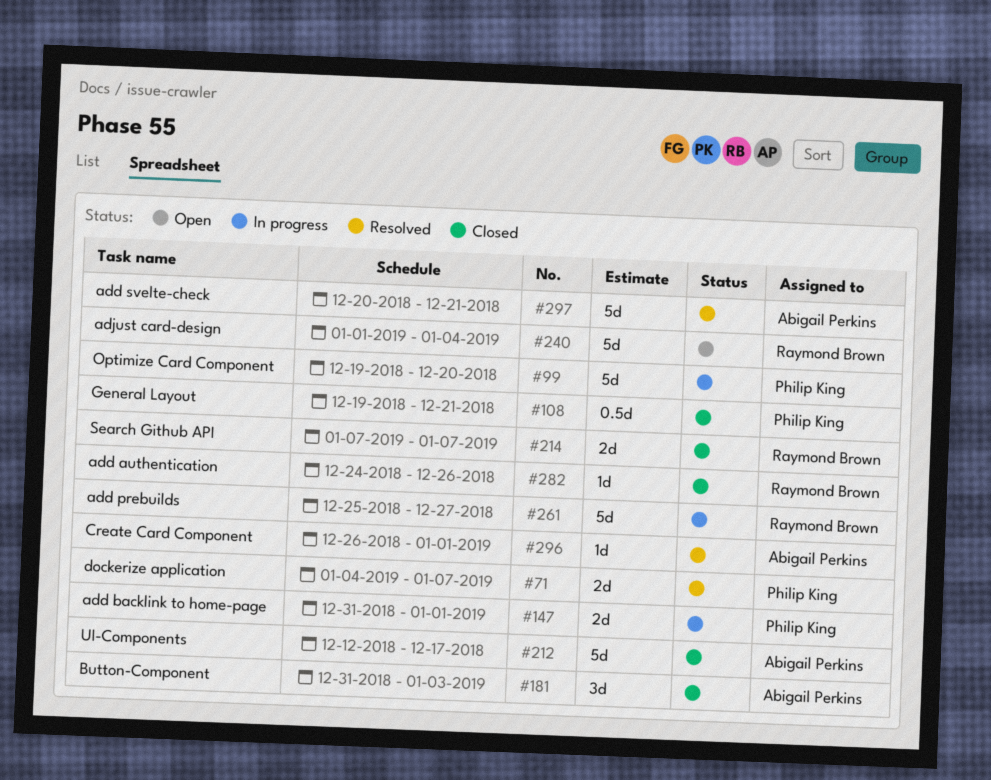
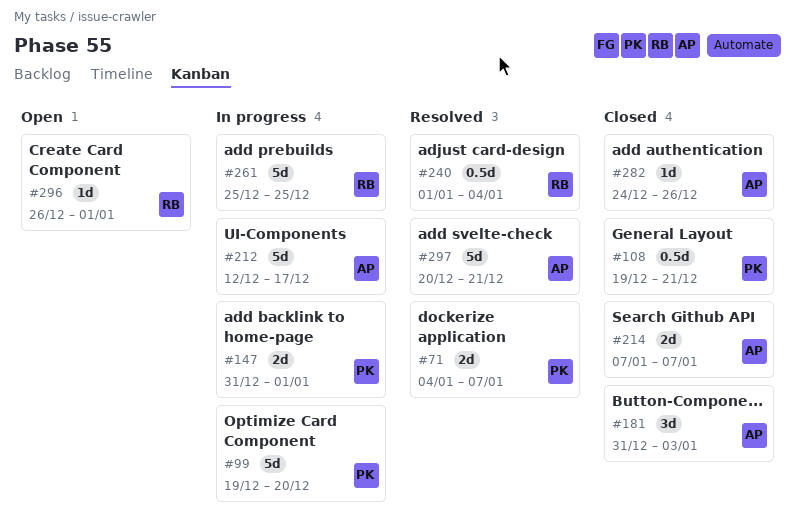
#212, status: Closed -> In progress
#214, owner: Raymond Brown -> Abigail Perkins
#240, status: Open -> Resolved
#240, estimate: 5d -> 0.5d
#261, due: Dec 27 -> Dec 25
#282, owner: Raymond Brown -> Abigail Perkins
#296, status: Resolved -> Open
#296, owner: Abigail Perkins -> Raymond Brown

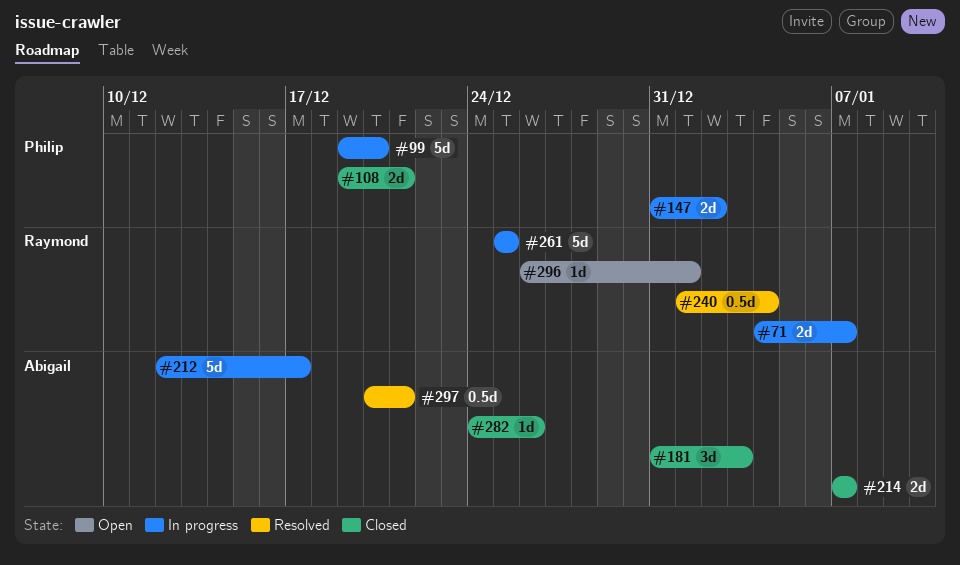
#71, status: Resolved -> In progress
#71, owner: Philip -> Raymond
#108, estimate: 0.5d -> 2d
#147, due: Jan 1 -> Jan 2
#297, estimate: 5d -> 0.5d

